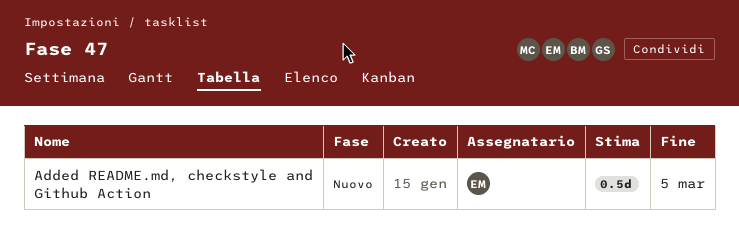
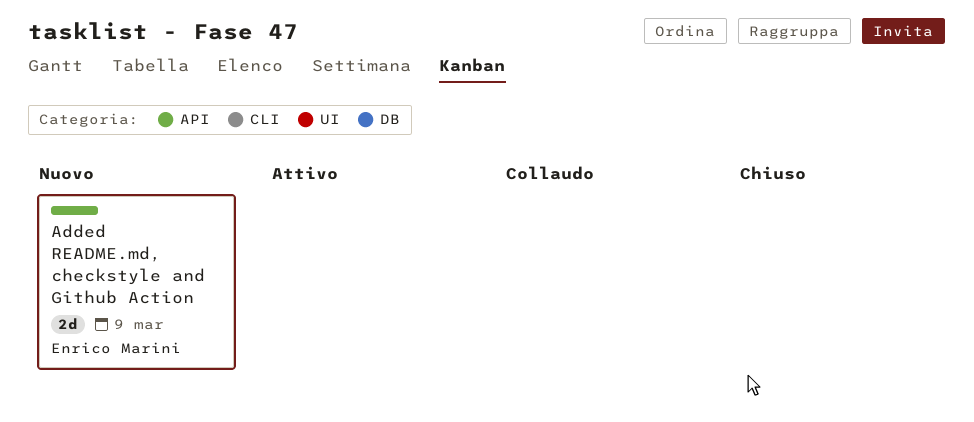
Added README.md, checkstyle and Github Action, estimate: 0.5d -> 2d
Added README.md, checkstyle and Github Action, due: Mar 5 -> Mar 9

